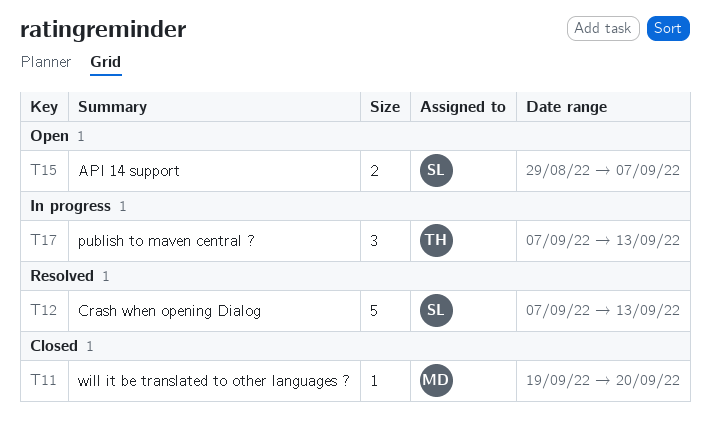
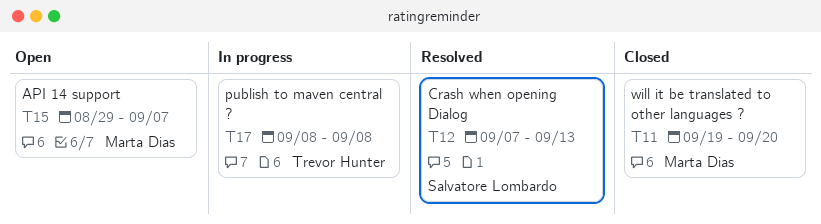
T15, owner: Salvatore Lombardo -> Marta Dias
T17, start: Sep 7 -> Sep 8
T17, due: Sep 13 -> Sep 8

